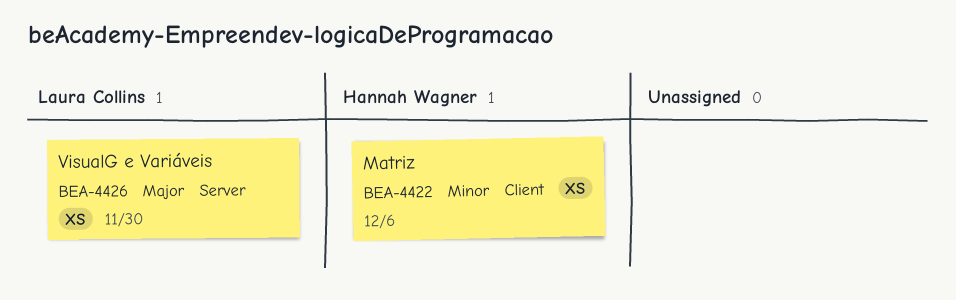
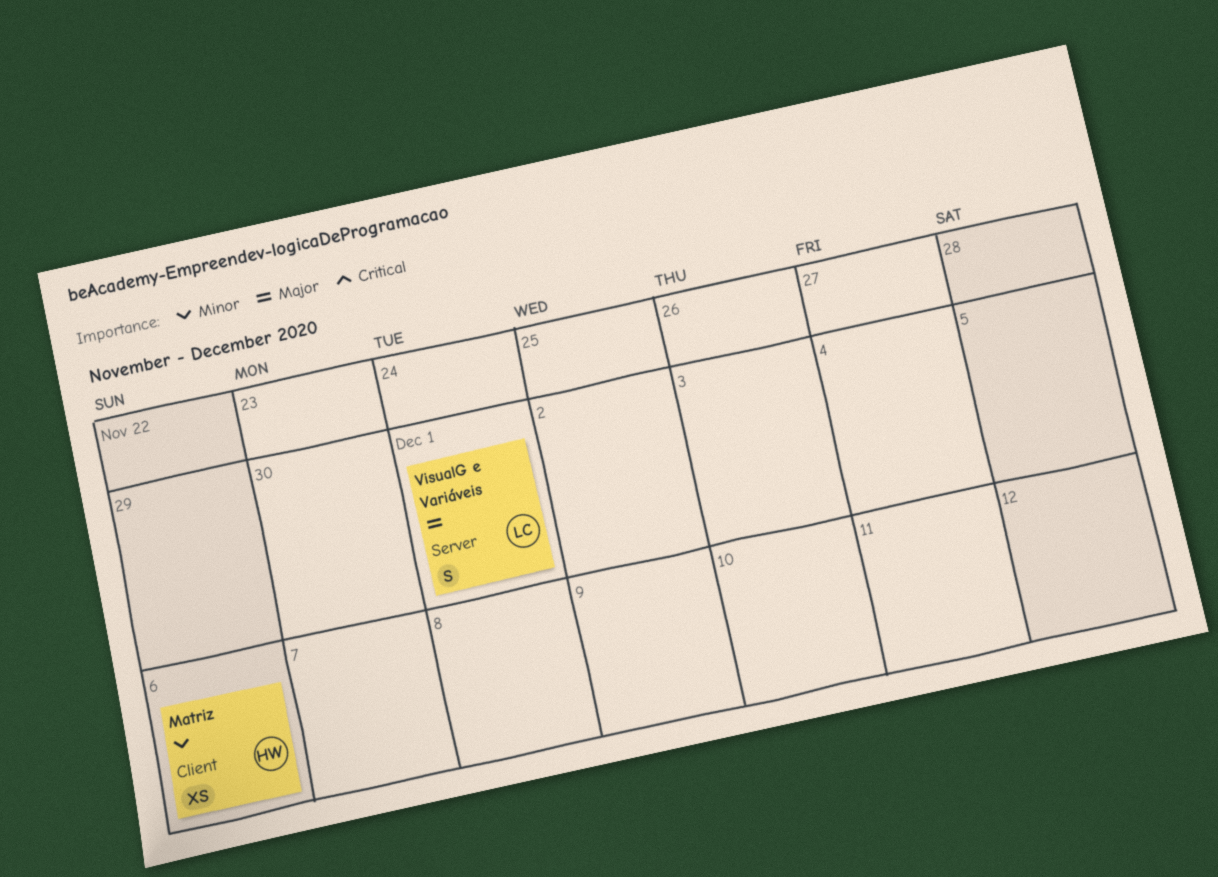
VisualG e Variáveis, estimate: XS -> S
VisualG e Variáveis, due: Nov 30 -> Dec 1

